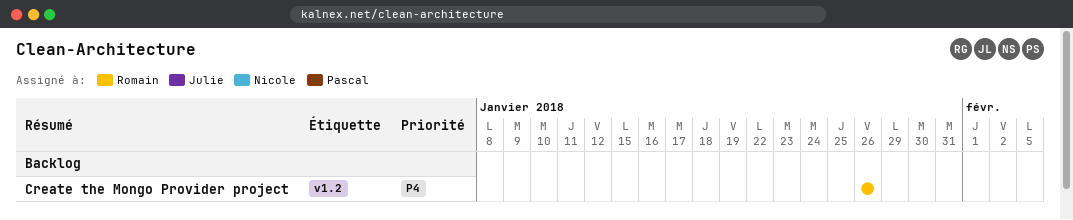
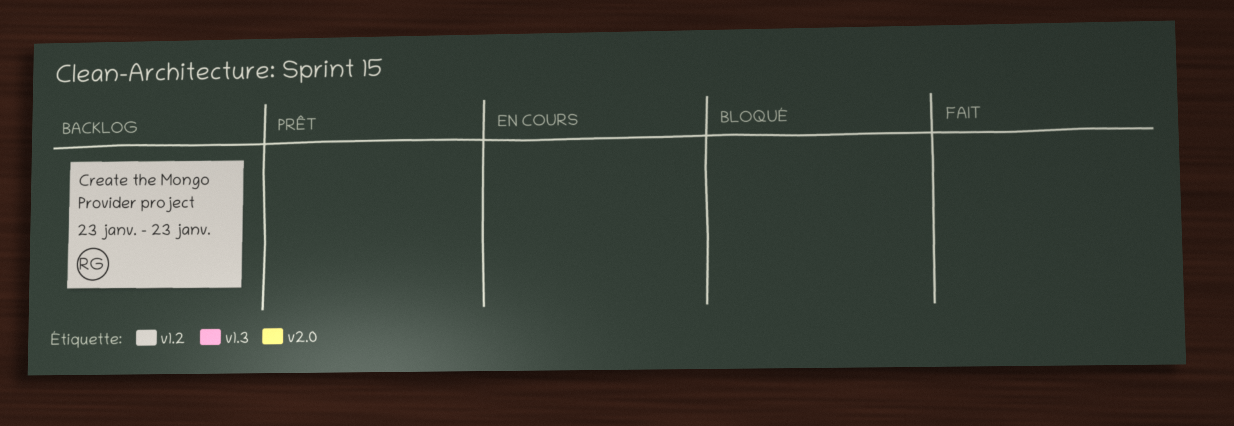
Create the Mongo Provider project, start: Jan 26 -> Jan 23
Create the Mongo Provider project, due: Jan 26 -> Jan 23

